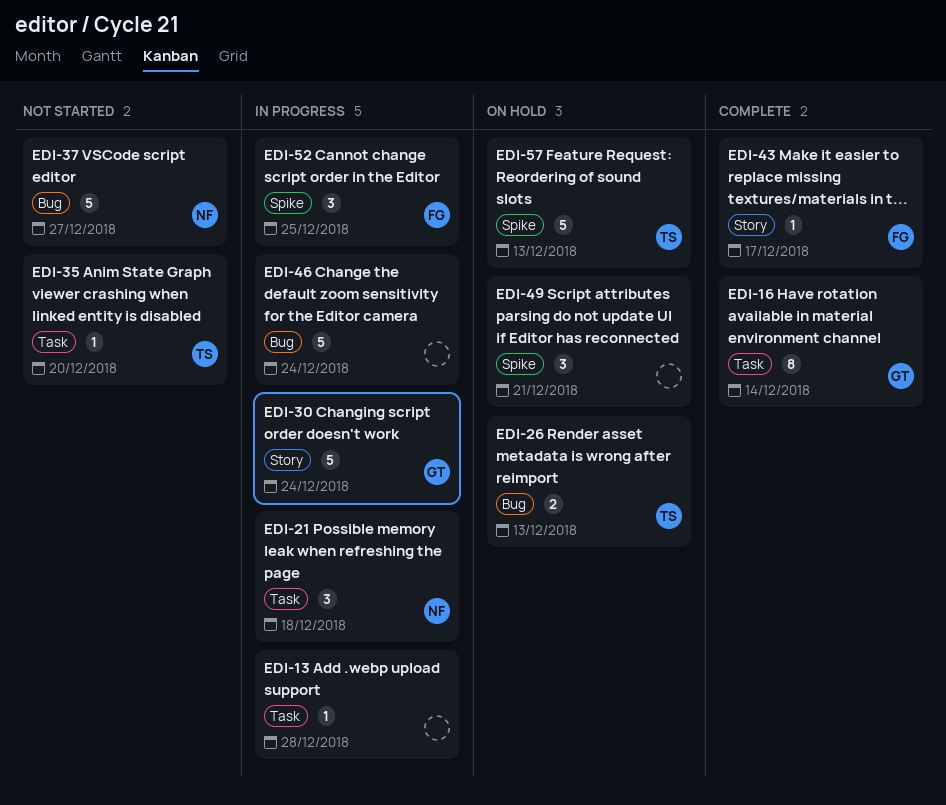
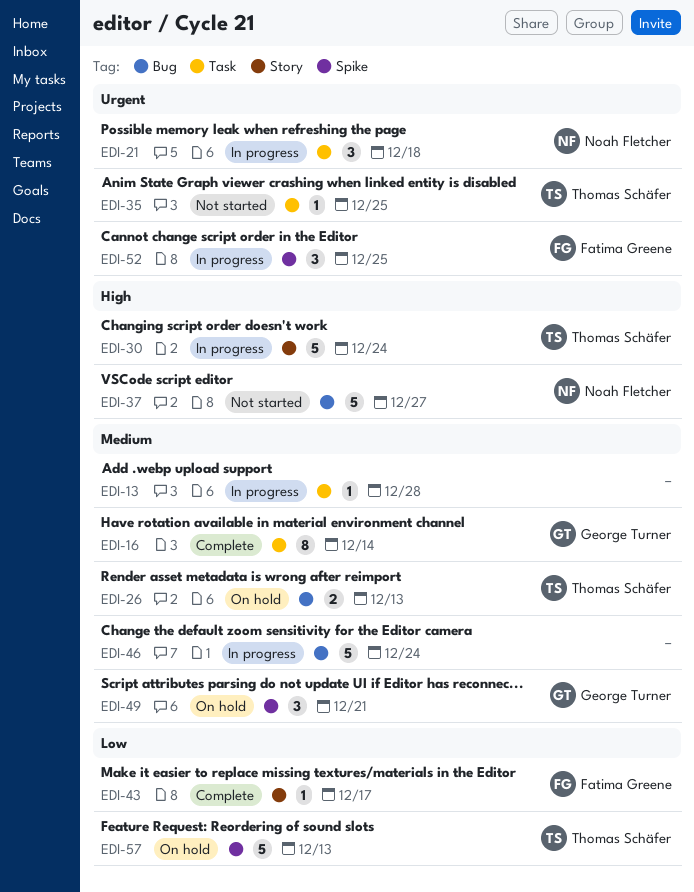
EDI-30, owner: George Turner -> Thomas Schäfer
EDI-35, due: Dec 20 -> Dec 25
EDI-49, owner: none -> George Turner

